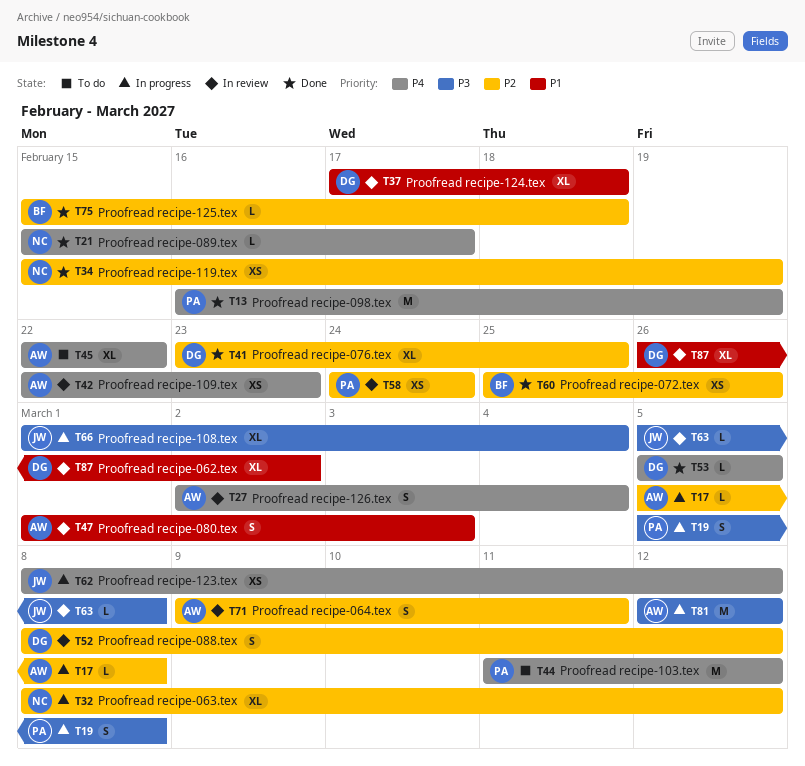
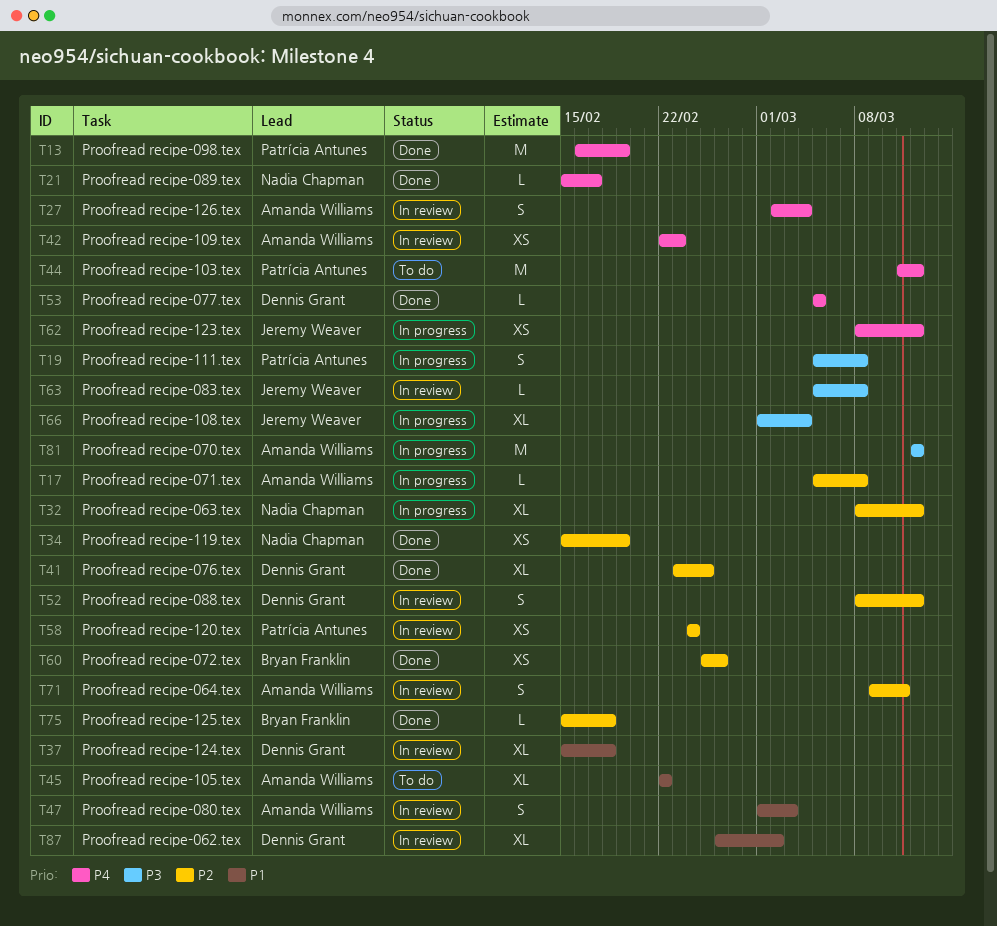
T37, start: Feb 17 -> Feb 15
T45, priority: P4 -> P1

